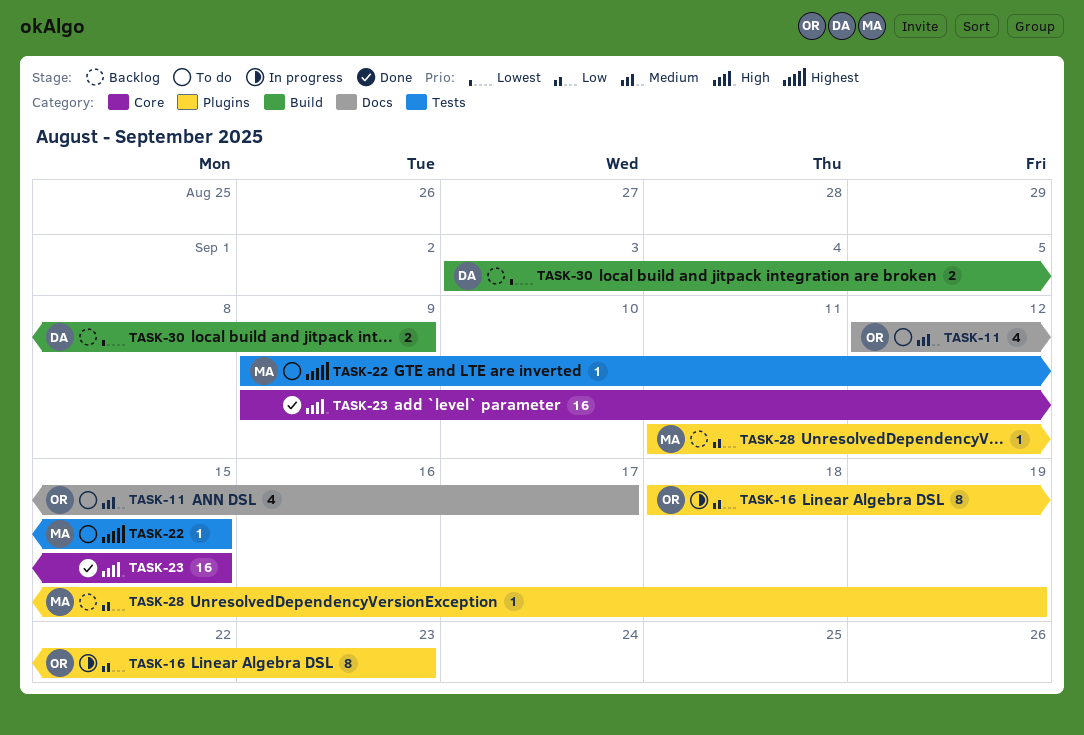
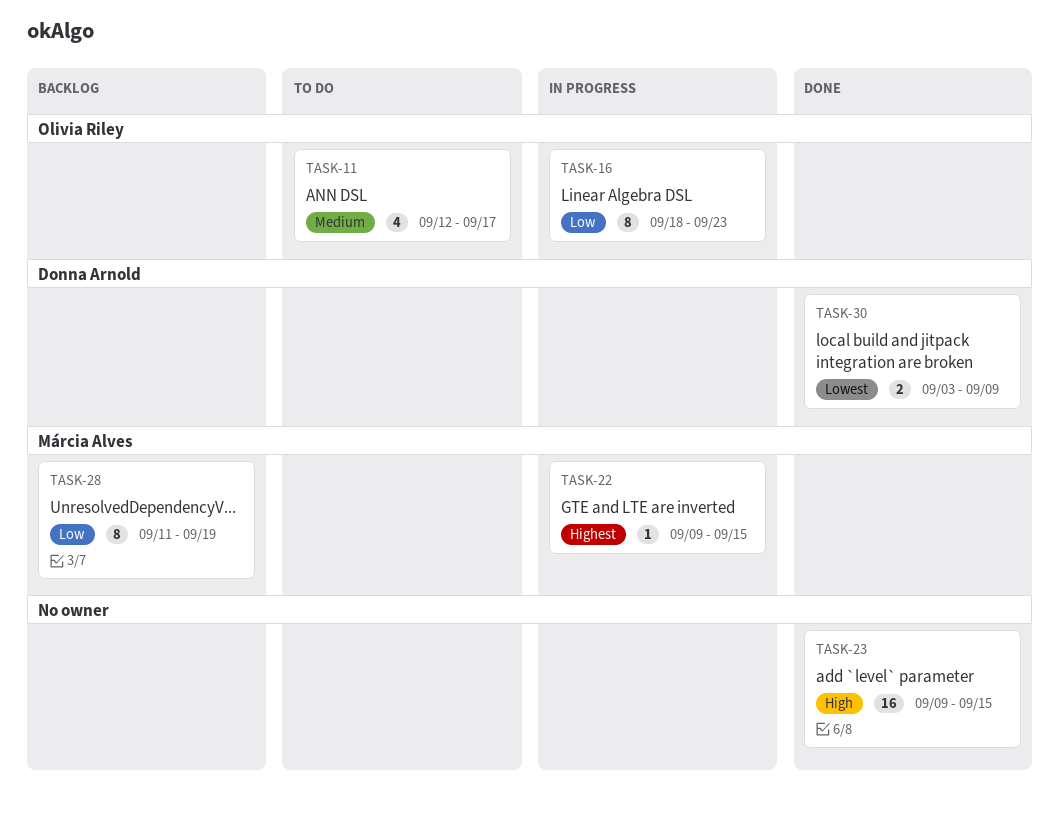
TASK-22, status: To do -> In progress
TASK-28, estimate: 1 -> 8
TASK-30, status: Backlog -> Done

